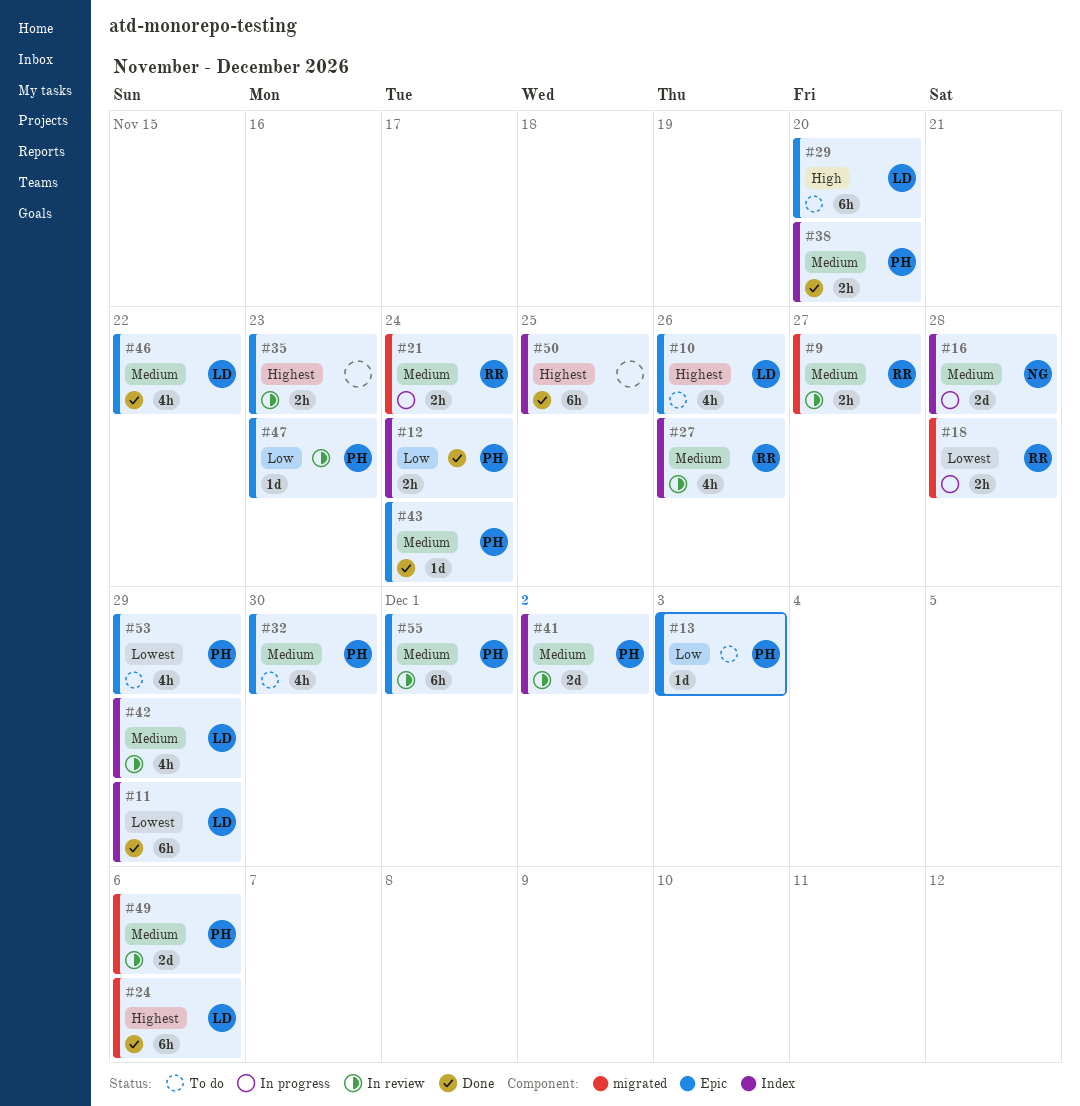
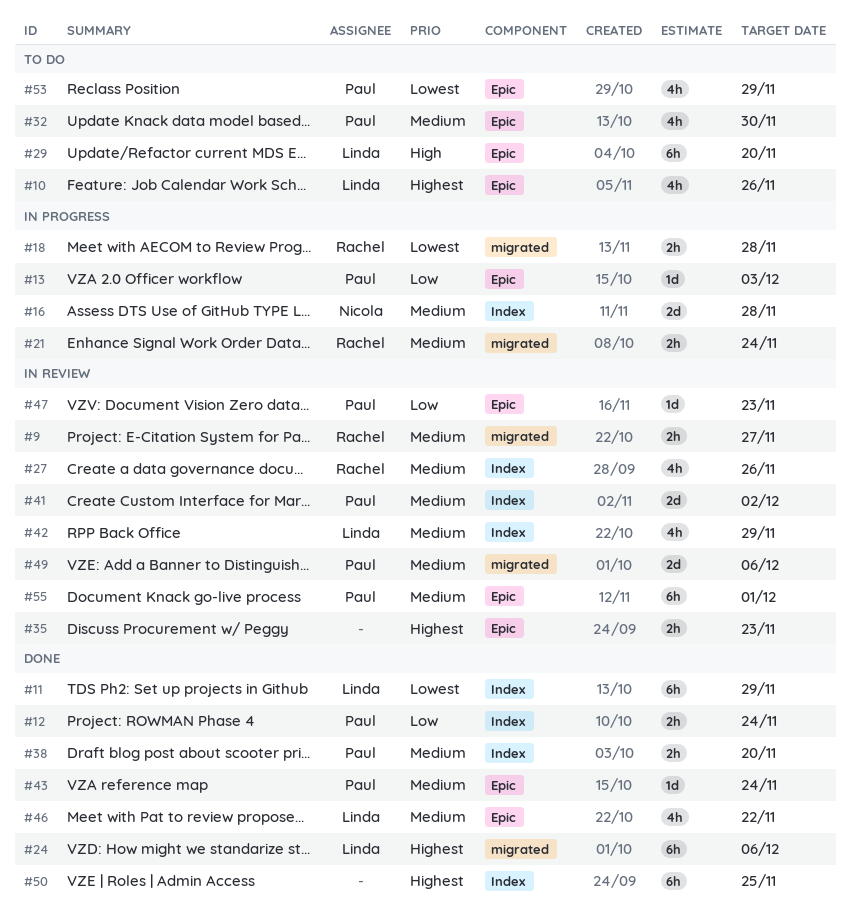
#13, status: To do -> In progress

